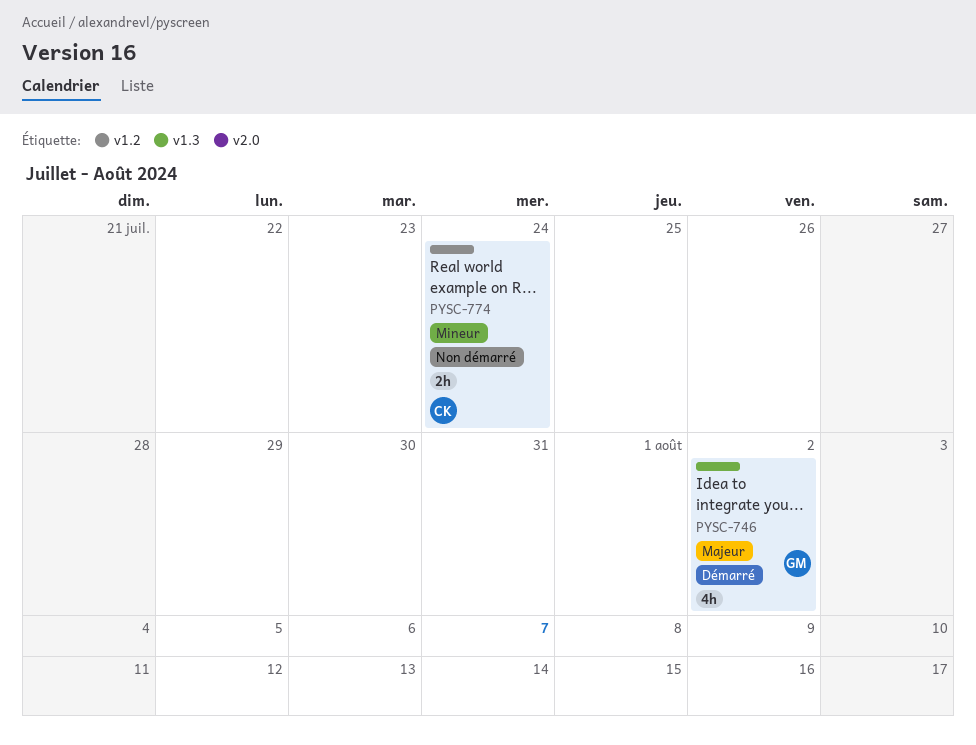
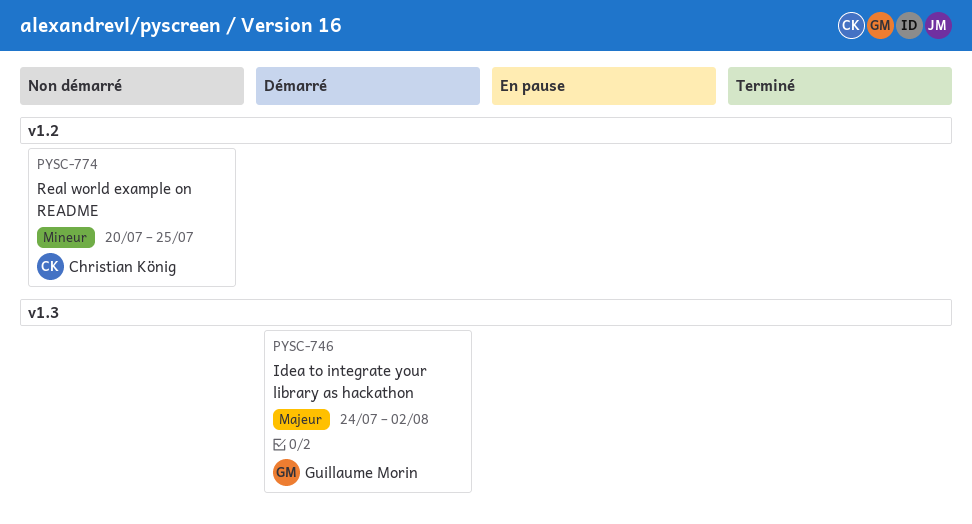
PYSC-774, due: Jul 24 -> Jul 25

